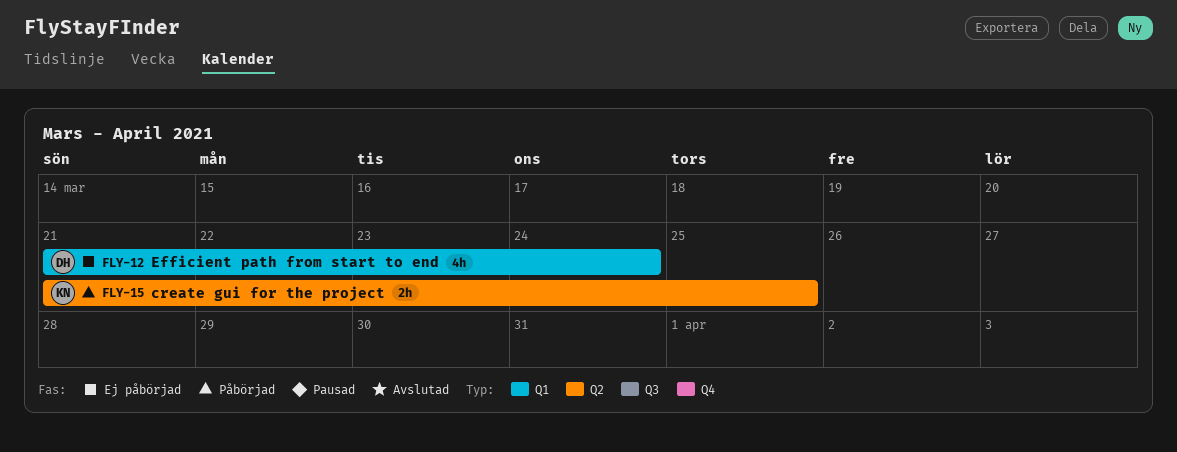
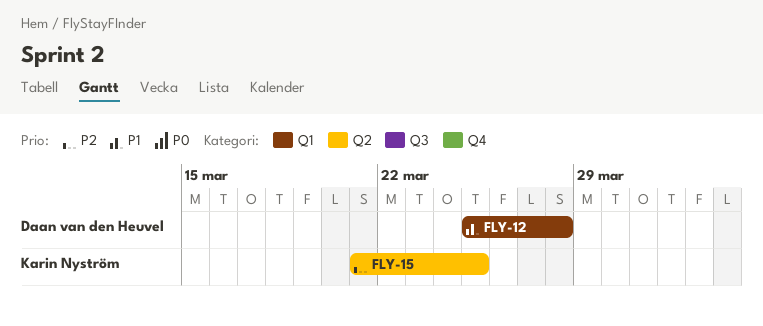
FLY-12, start: Mar 21 -> Mar 25
FLY-12, due: Mar 24 -> Mar 28

